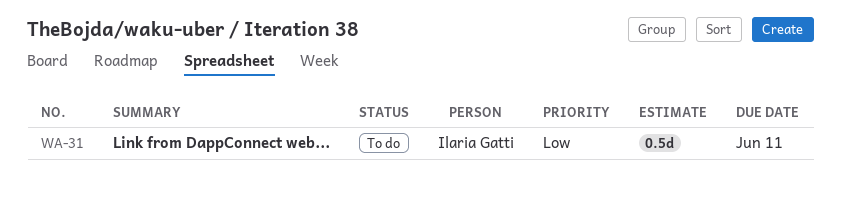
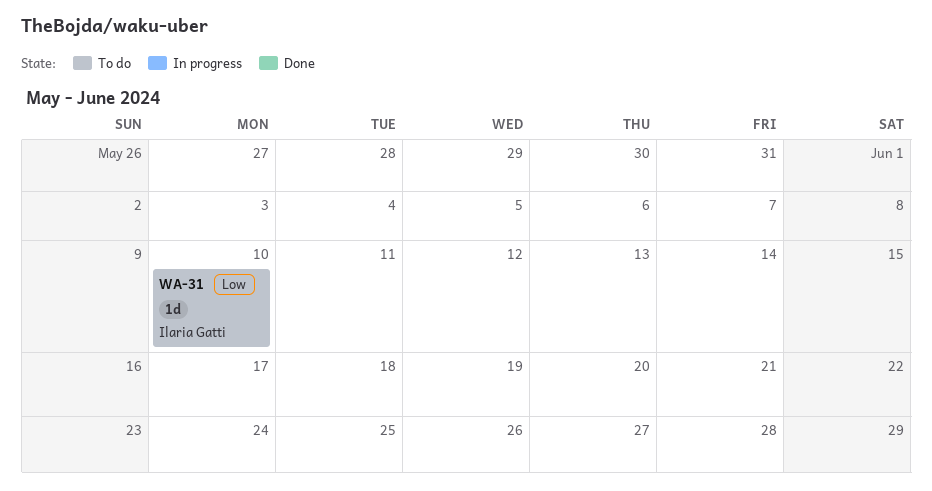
WA-31, estimate: 0.5d -> 1d
WA-31, due: Jun 11 -> Jun 10

